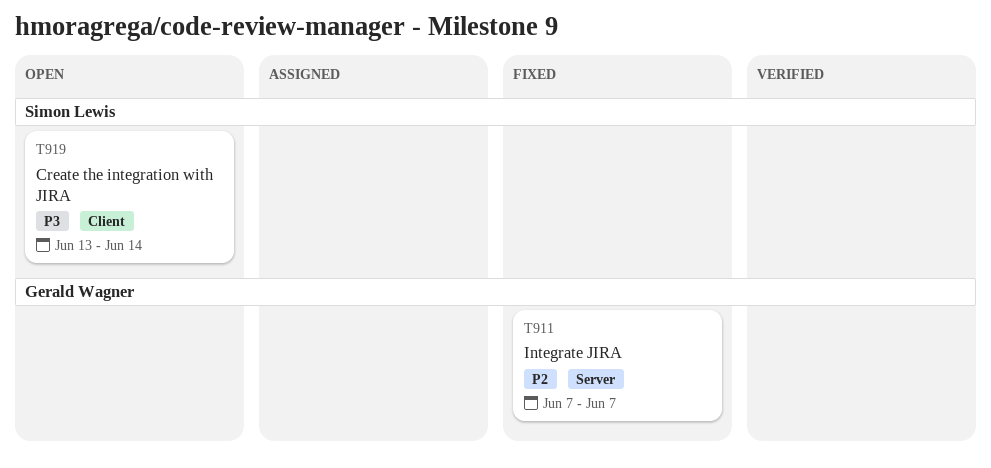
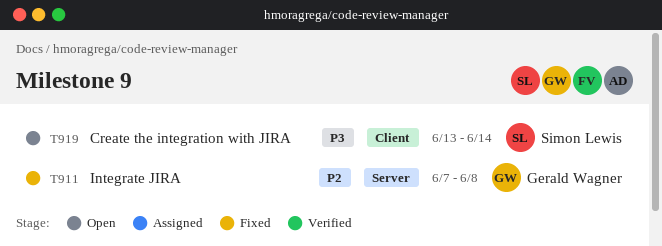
T911, due: Jun 7 -> Jun 8

